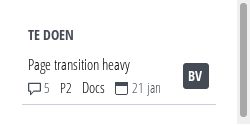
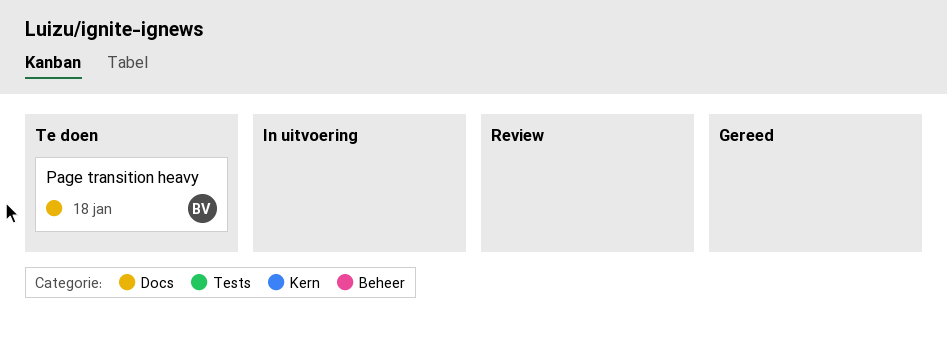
Page transition heavy, due: Jan 21 -> Jan 18

